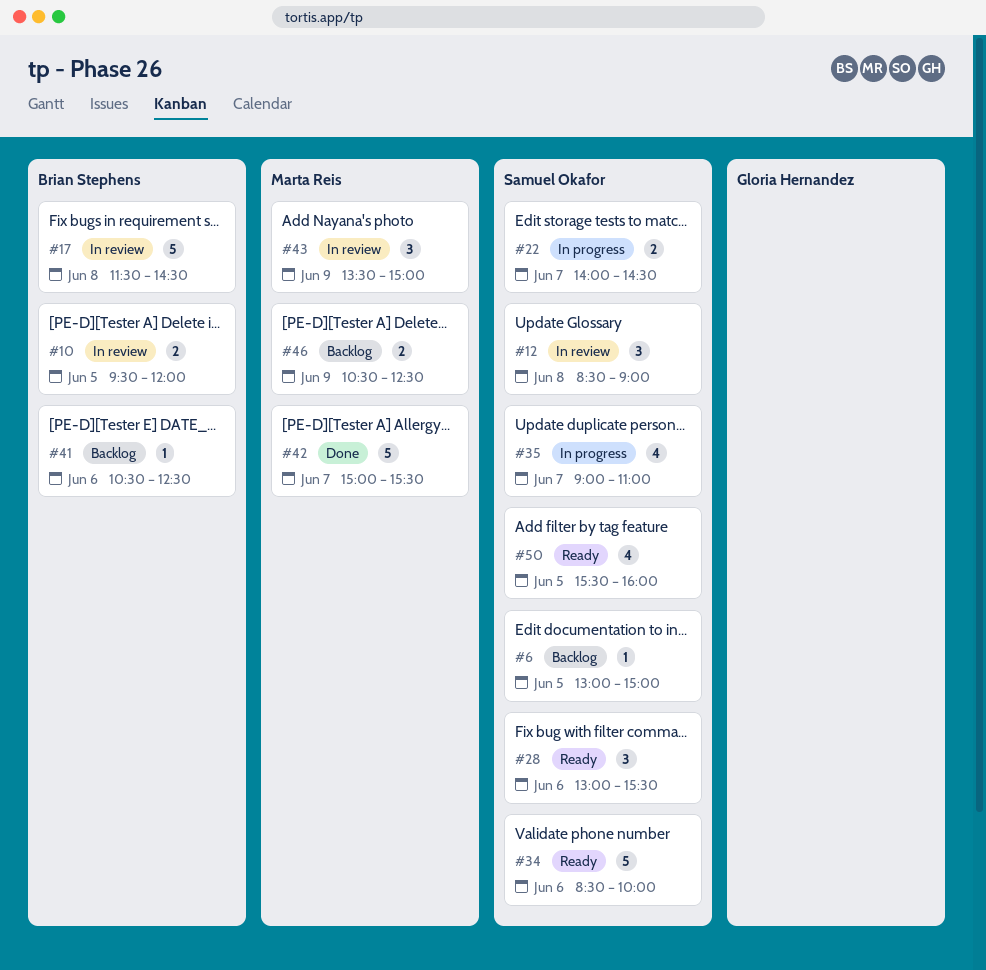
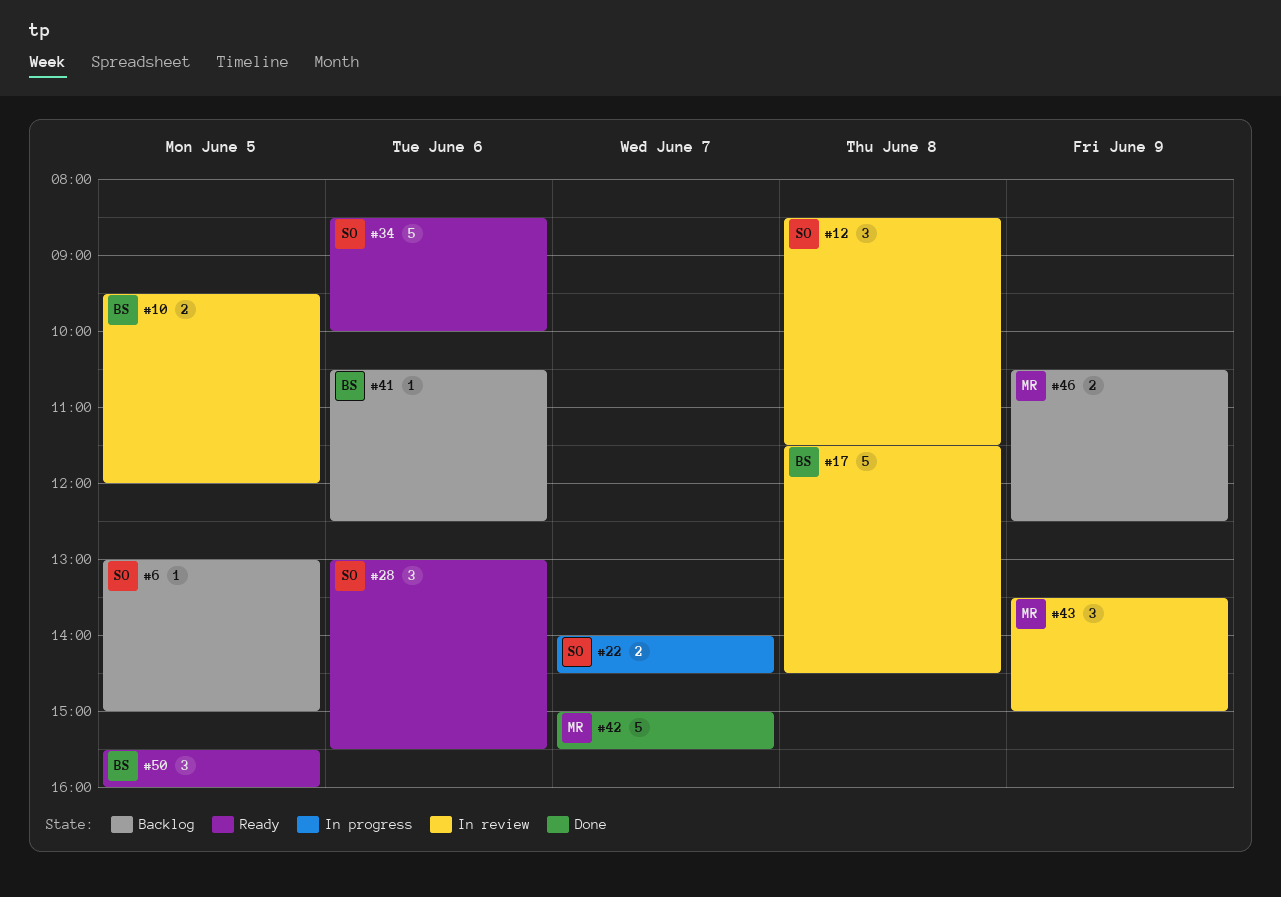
#12, ends: 09:00 -> 11:30
#35: present -> none
#50, owner: Samuel Okafor -> Brian Stephens
#50, estimate: 4 -> 3

